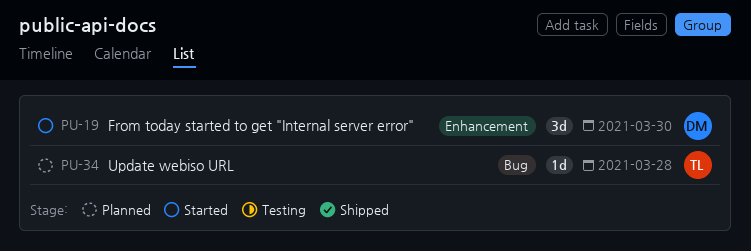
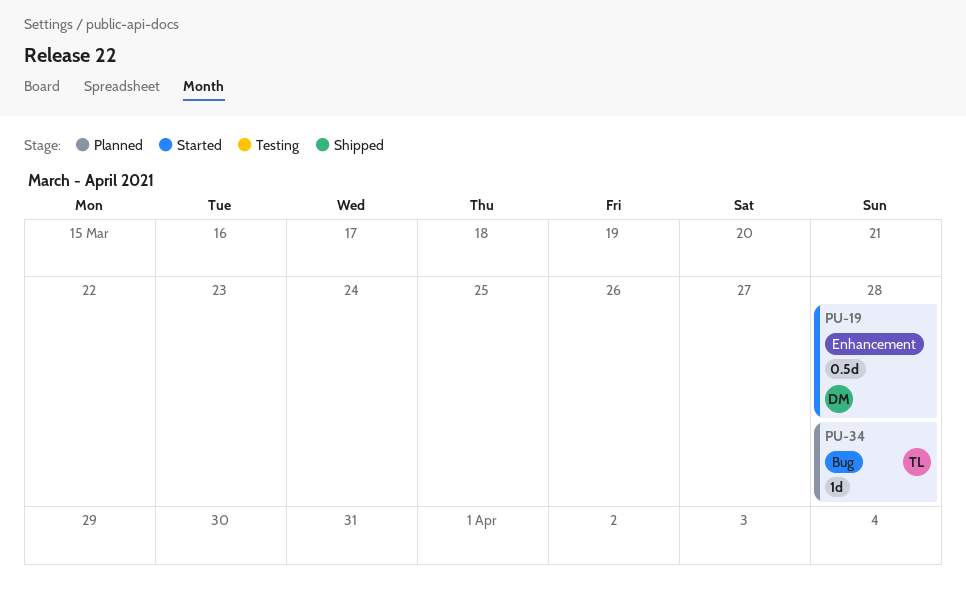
PU-19, estimate: 3d -> 0.5d
PU-19, due: Mar 30 -> Mar 28

